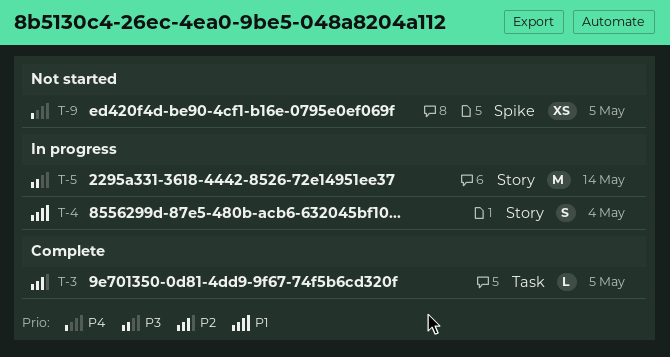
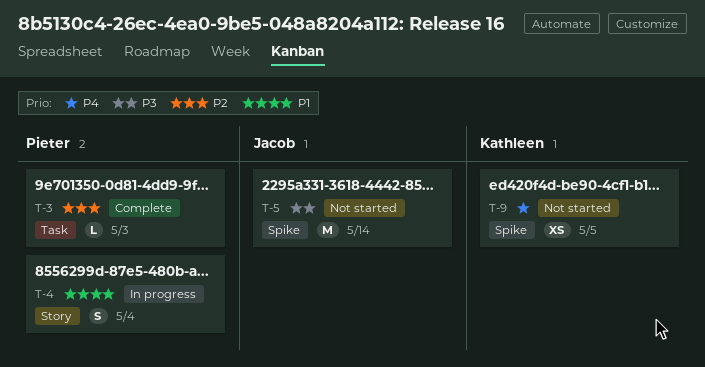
T-3, due: May 5 -> May 3
T-5, status: In progress -> Not started
T-5, label: Story -> Spike

